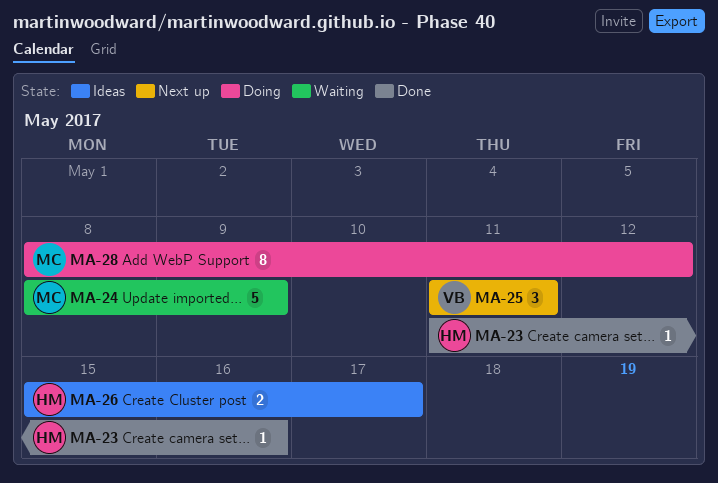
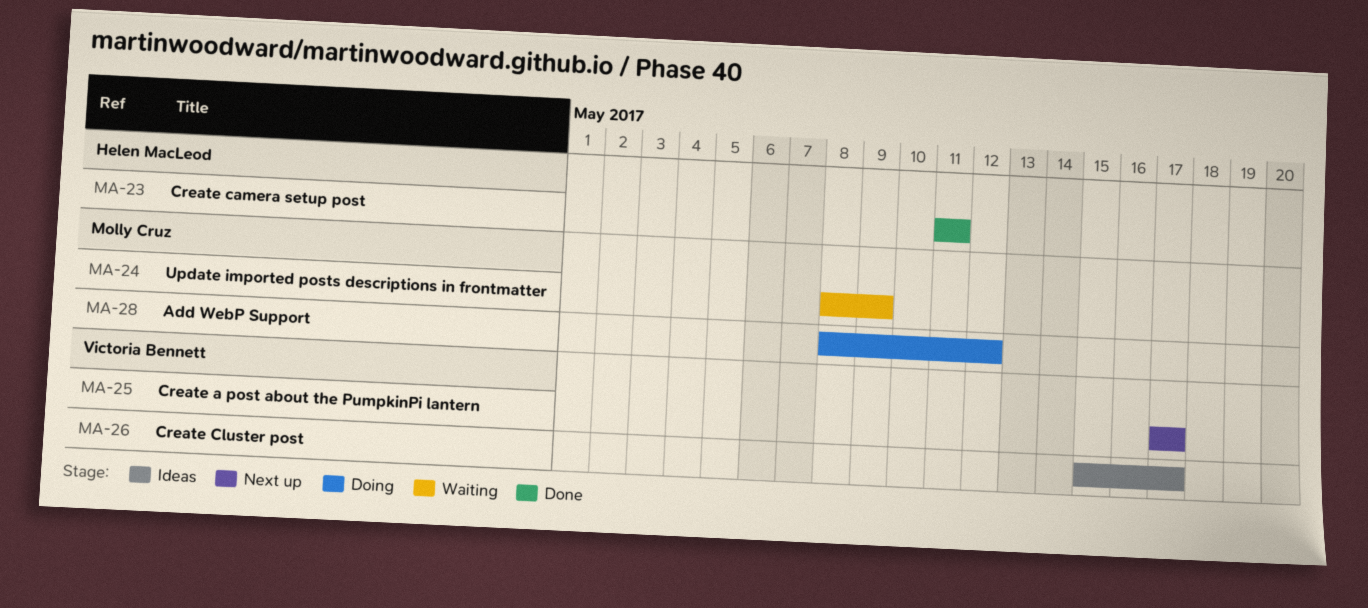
MA-23, due: May 16 -> May 11
MA-25, start: May 11 -> May 17
MA-25, due: May 11 -> May 17
MA-26, owner: Helen MacLeod -> Victoria Bennett

